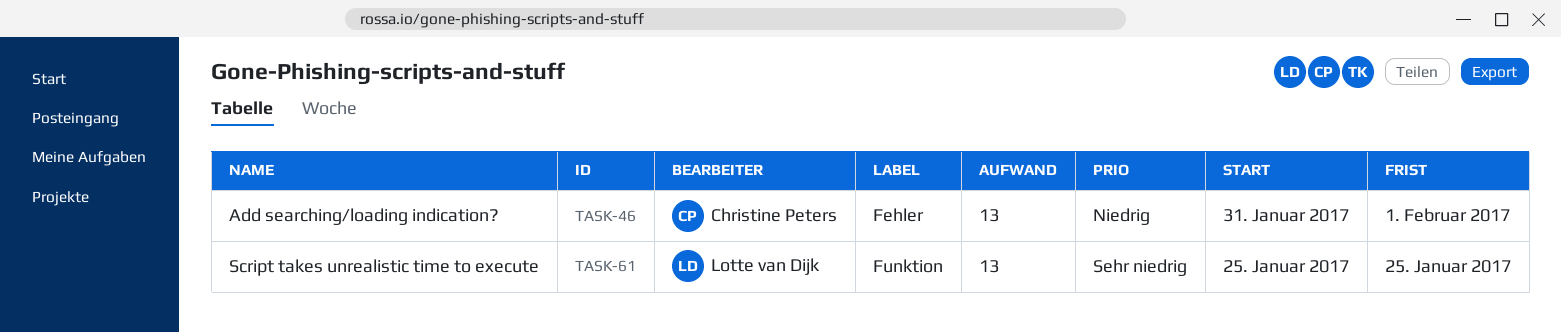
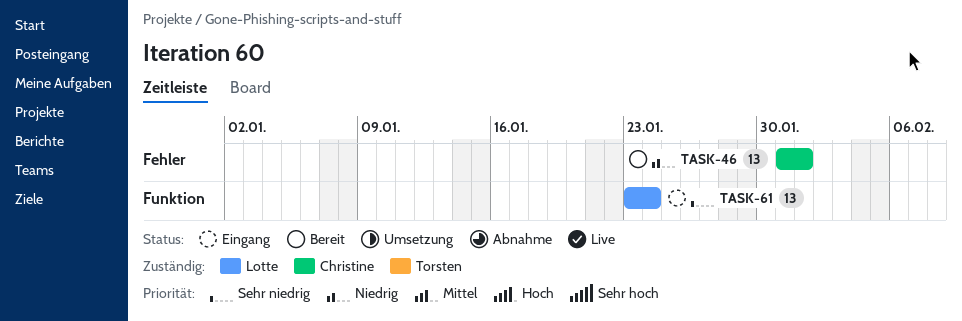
TASK-61, start: Jan 25 -> Jan 23
TASK-61, due: Jan 25 -> Jan 24

